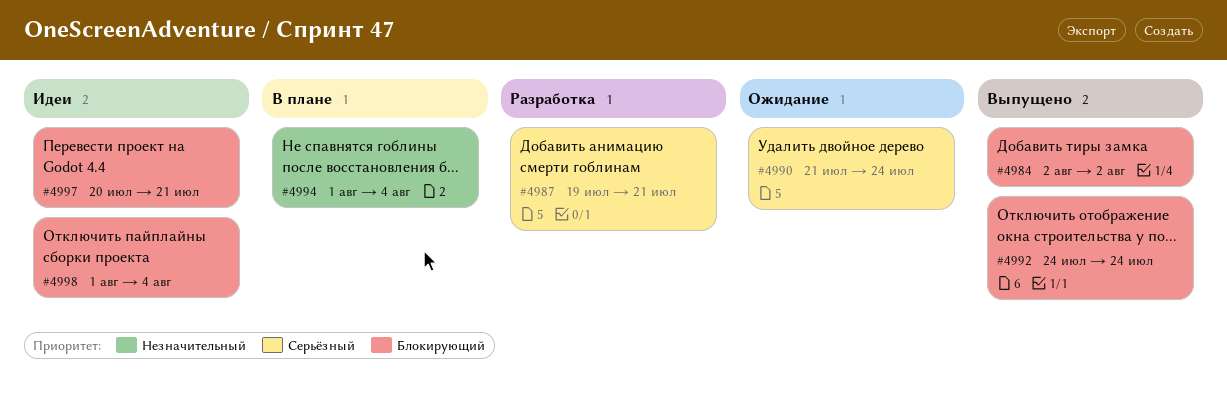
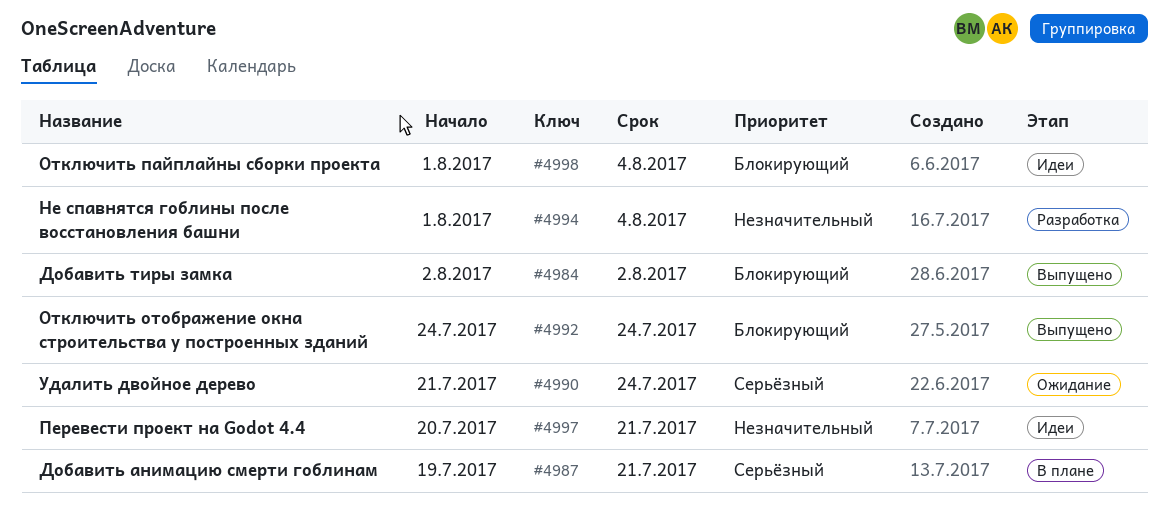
#4987, status: Разработка -> В плане
#4994, status: В плане -> Разработка
#4997, priority: Блокирующий -> Незначительный

